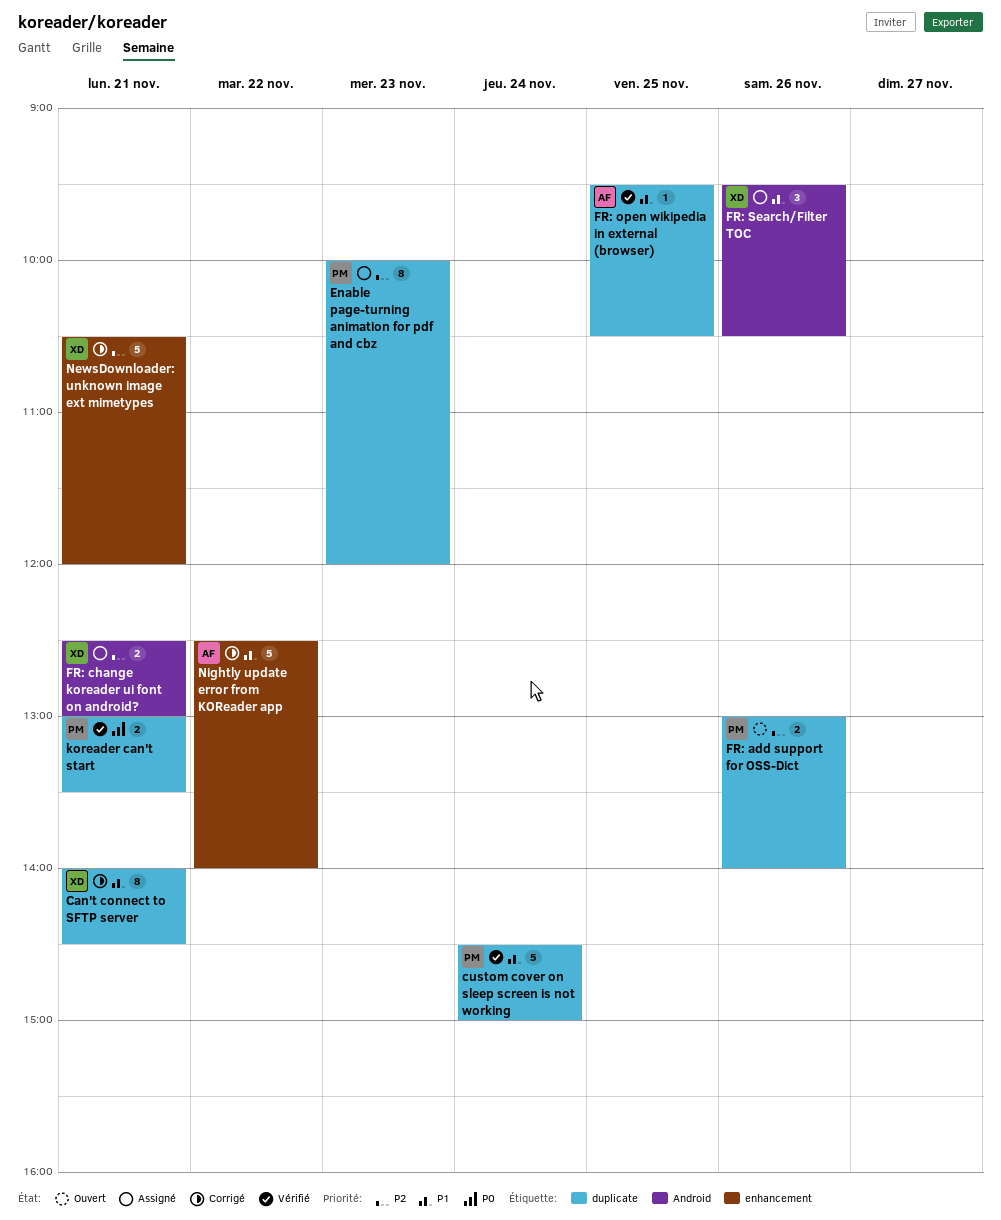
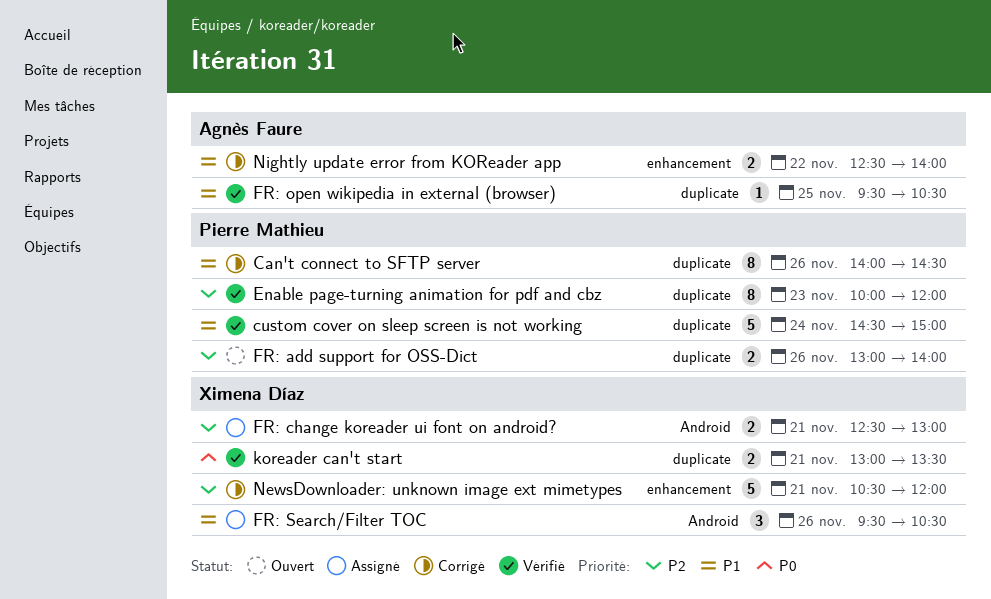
Can't connect to SFTP server, owner: Ximena Díaz -> Pierre Mathieu
Can't connect to SFTP server, day: Nov 21 -> Nov 26
Enable page-turning animation for pdf and cbz, status: Assigné -> Vérifié
koreader can't start, owner: Pierre Mathieu -> Ximena Díaz
Nightly update error from KOReader app, estimate: 5 -> 2

